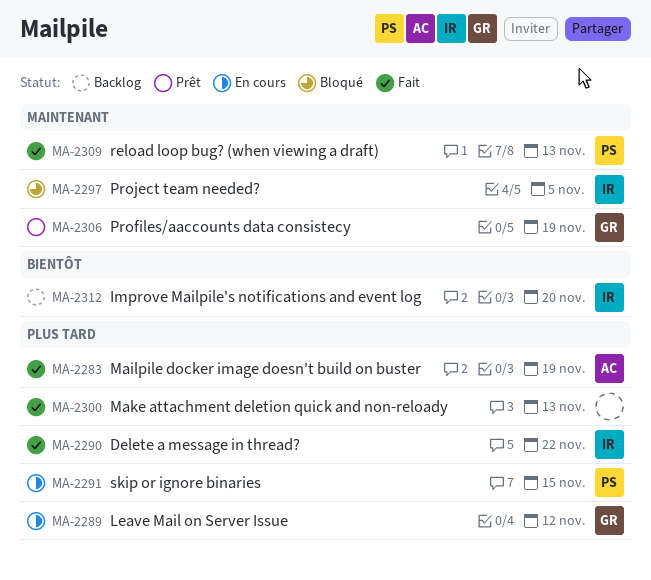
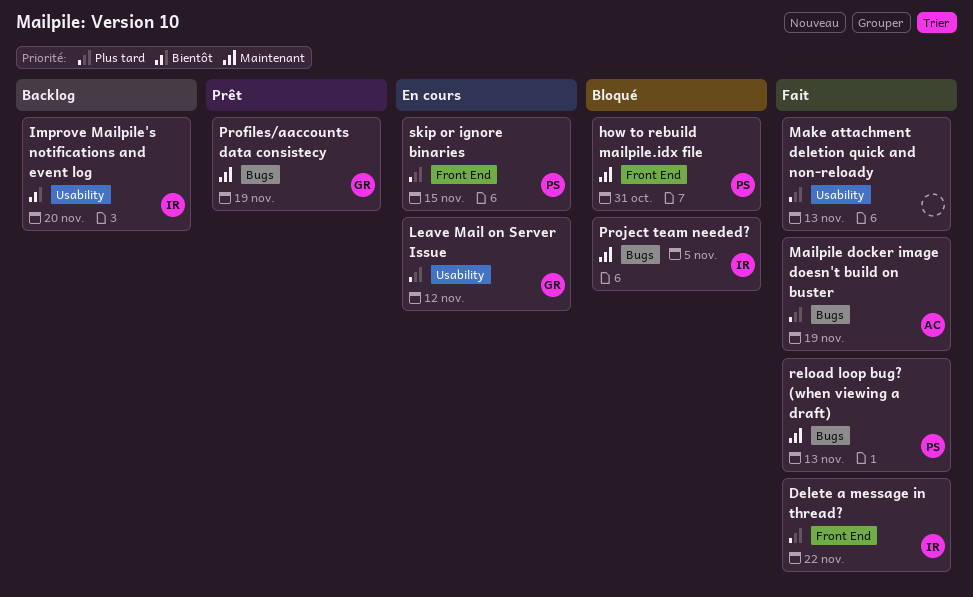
how to rebuild mailpile.idx file: none -> present

